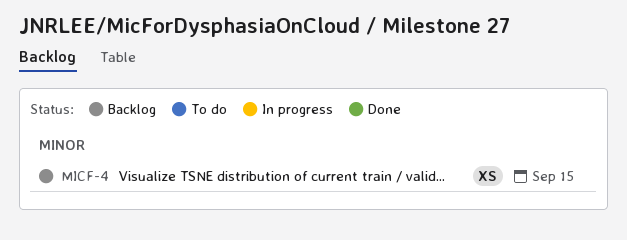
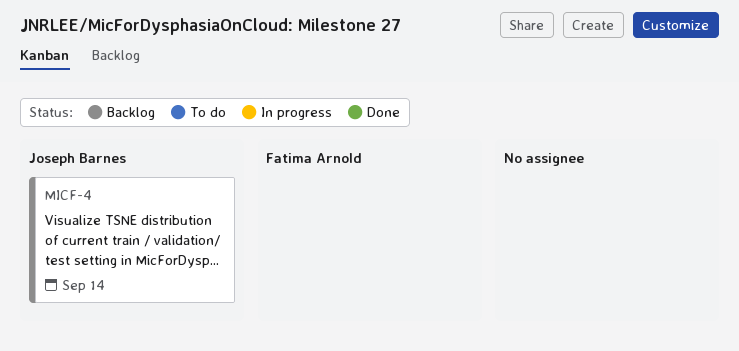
MICF-4, due: Sep 15 -> Sep 14

